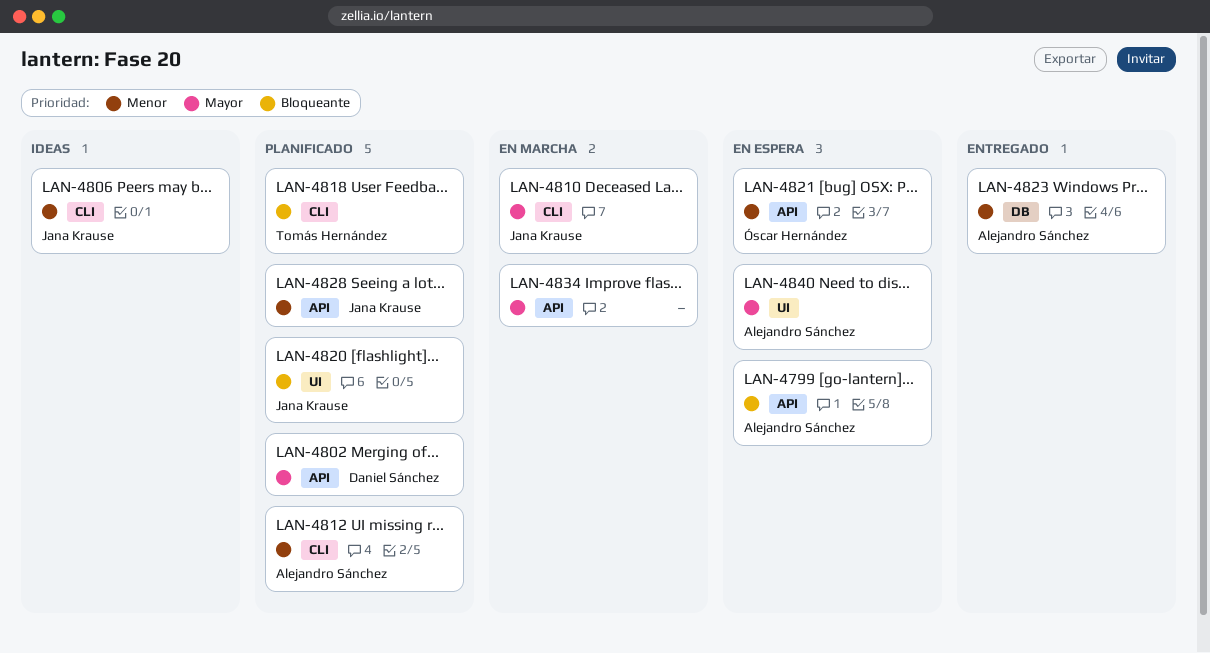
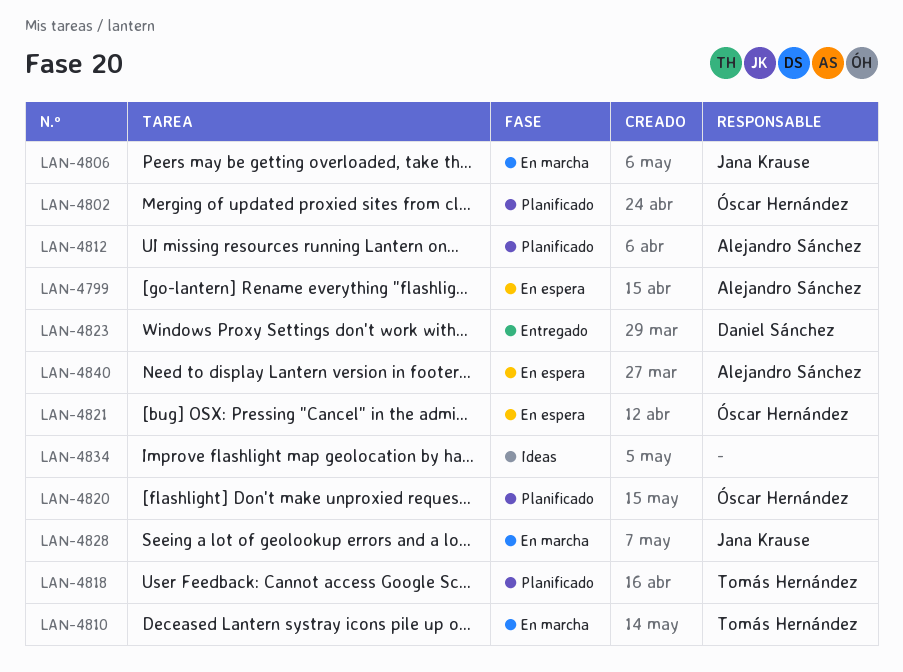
LAN-4802, owner: Daniel Sánchez -> Óscar Hernández
LAN-4806, status: Ideas -> En marcha
LAN-4810, owner: Jana Krause -> Tomás Hernández
LAN-4820, owner: Jana Krause -> Óscar Hernández
LAN-4823, owner: Alejandro Sánchez -> Daniel Sánchez
LAN-4828, status: Planificado -> En marcha
LAN-4834, status: En marcha -> Ideas

